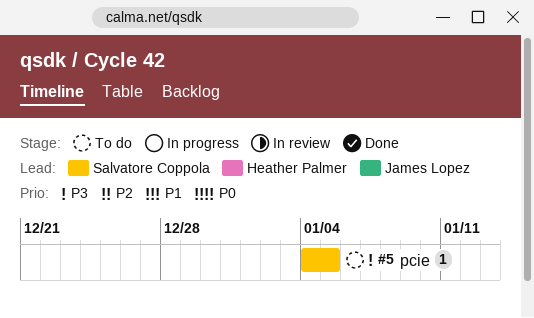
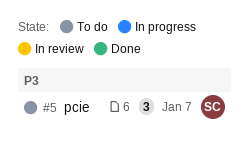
#5, estimate: 1 -> 3
#5, due: Jan 5 -> Jan 7

